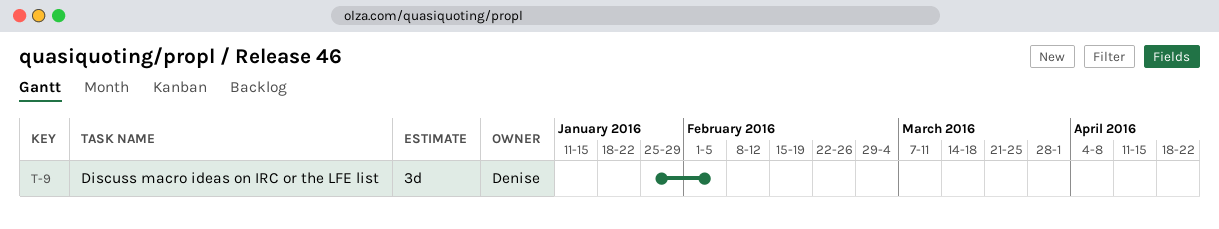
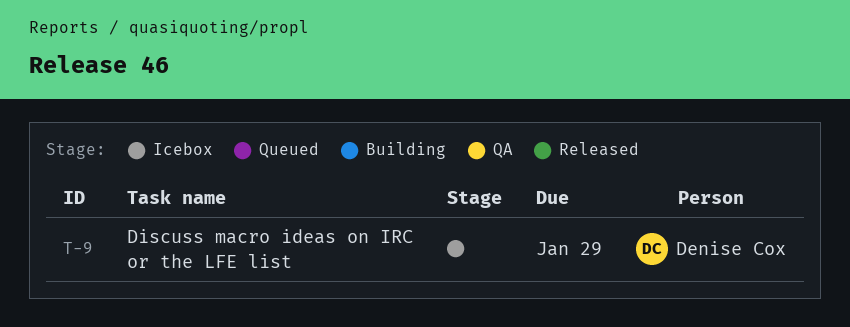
T-9, due: Feb 5 -> Jan 29

